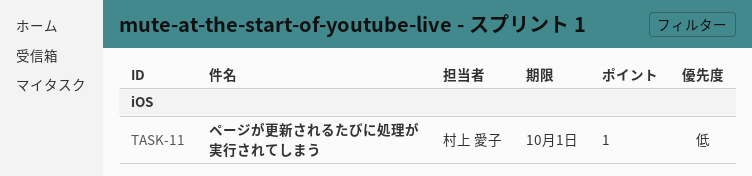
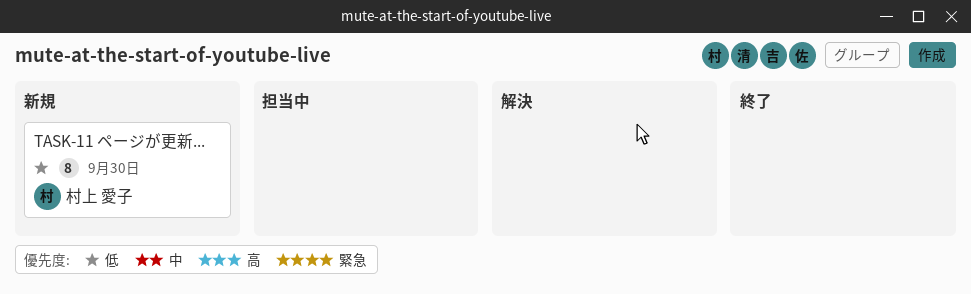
TASK-11, estimate: 1 -> 8
TASK-11, due: Oct 1 -> Sep 30

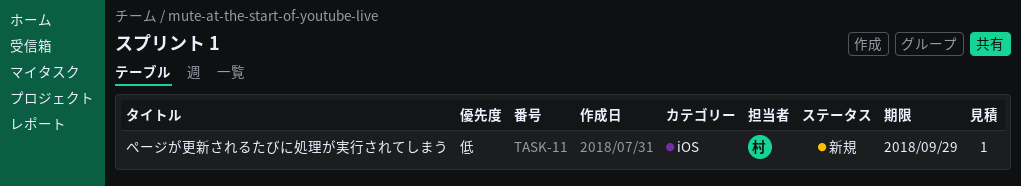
TASK-11, estimate: 8 -> 1
TASK-11, due: Sep 30 -> Sep 29

